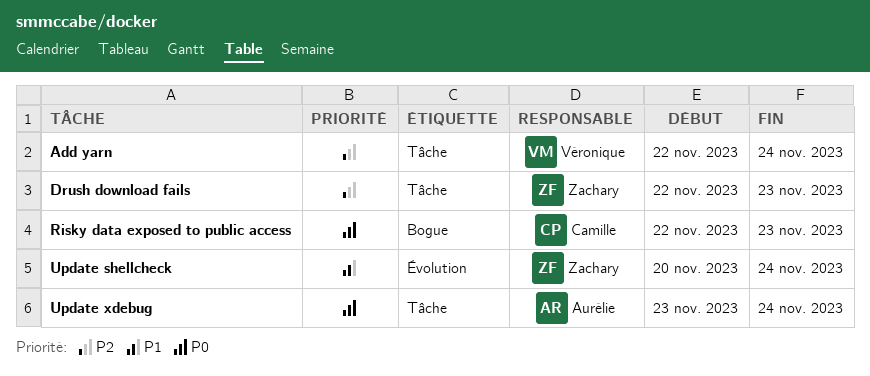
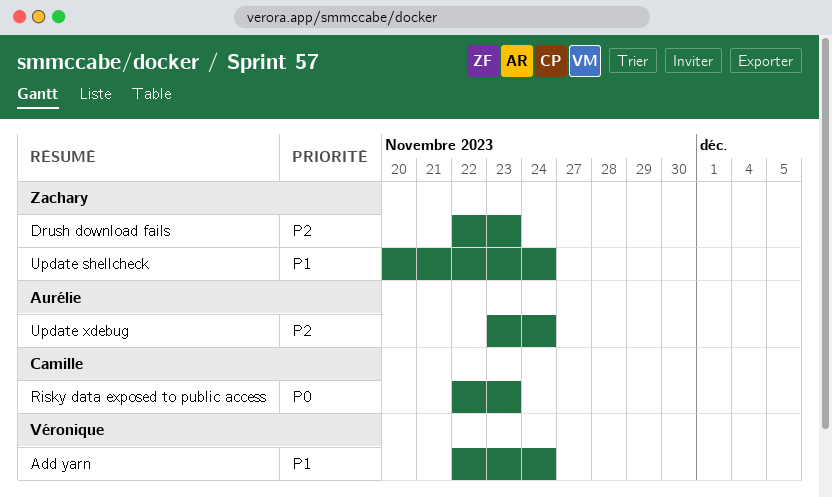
Add yarn, priority: P2 -> P1
Update xdebug, priority: P0 -> P2

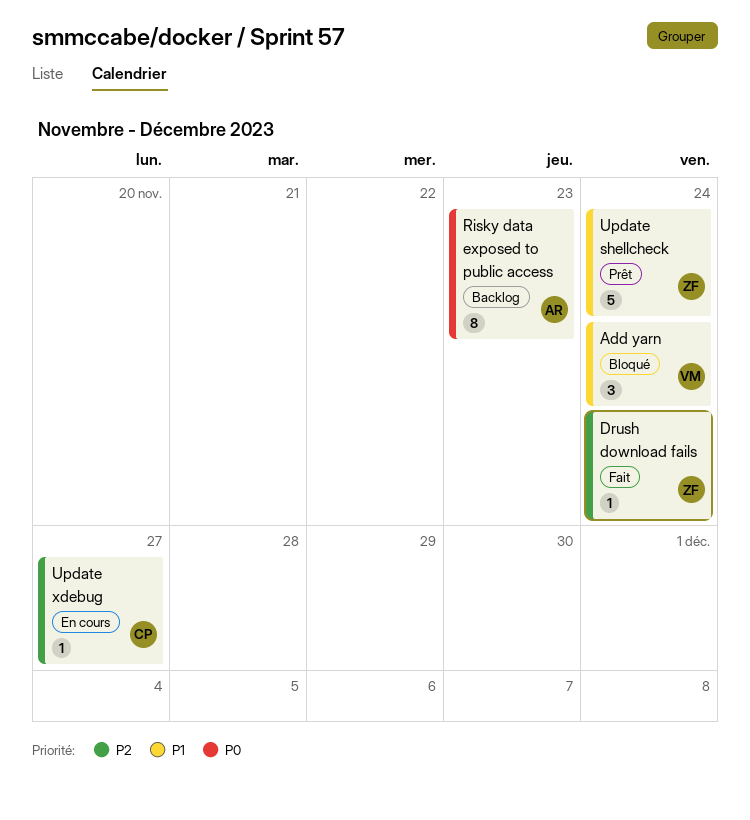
Drush download fails, due: Nov 23 -> Nov 24
Risky data exposed to public access, owner: Camille -> Aurélie
Update xdebug, owner: Aurélie -> Camille
Update xdebug, due: Nov 24 -> Nov 27

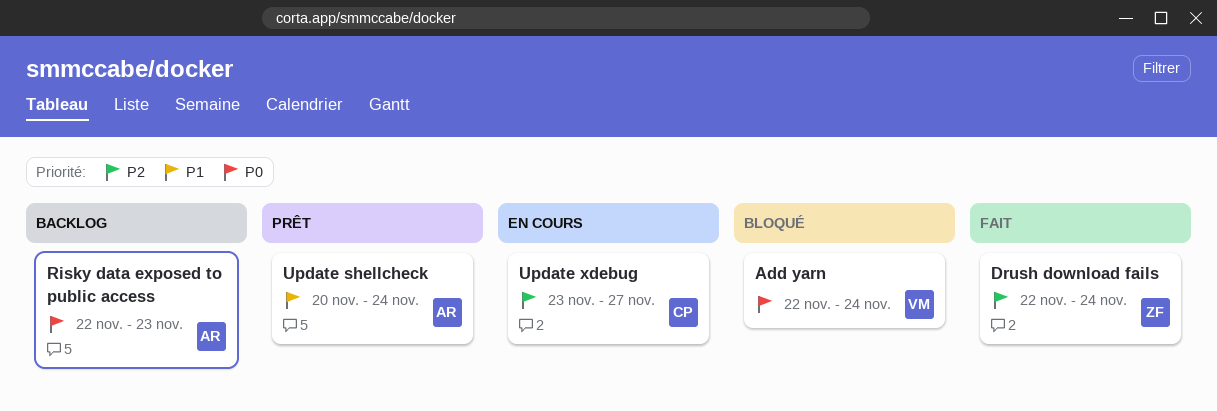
Add yarn, priority: P1 -> P0
Update shellcheck, owner: ZF -> AR

